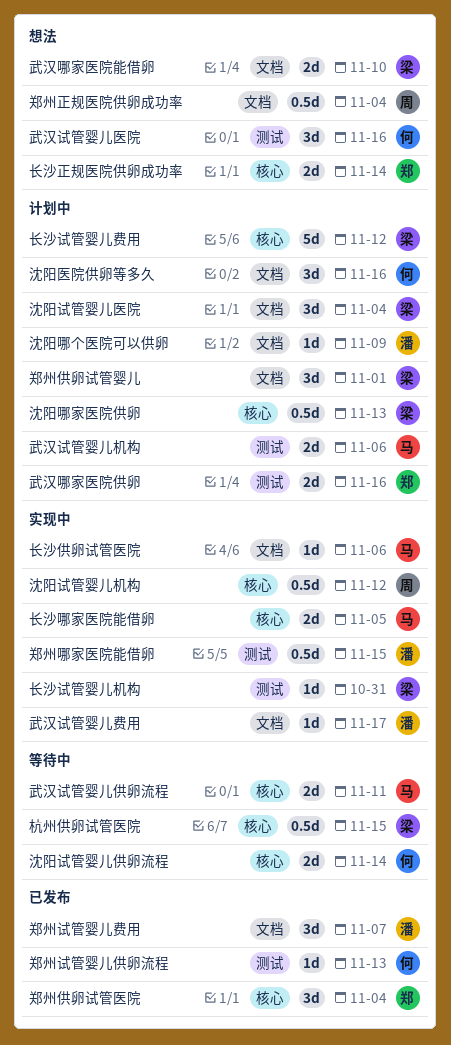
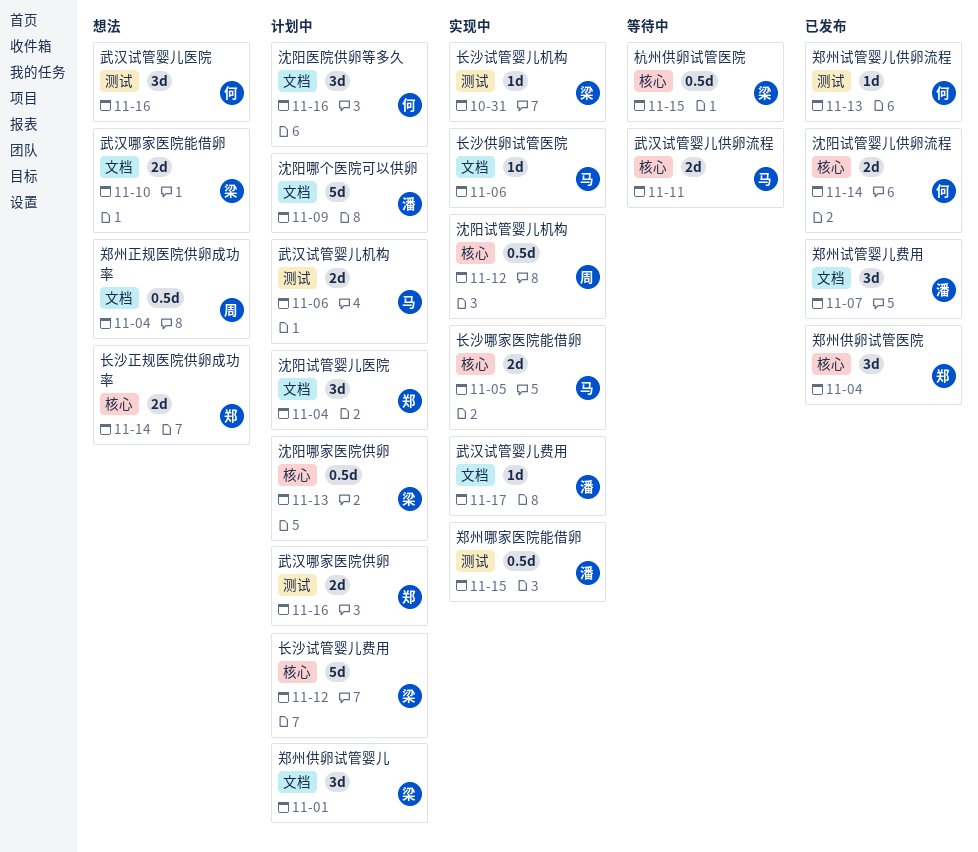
沈阳哪个医院可以供卵, estimate: 1d -> 5d
沈阳试管婴儿供卵流程, status: 等待中 -> 已发布
沈阳试管婴儿医院, owner: 梁 -> 郑

